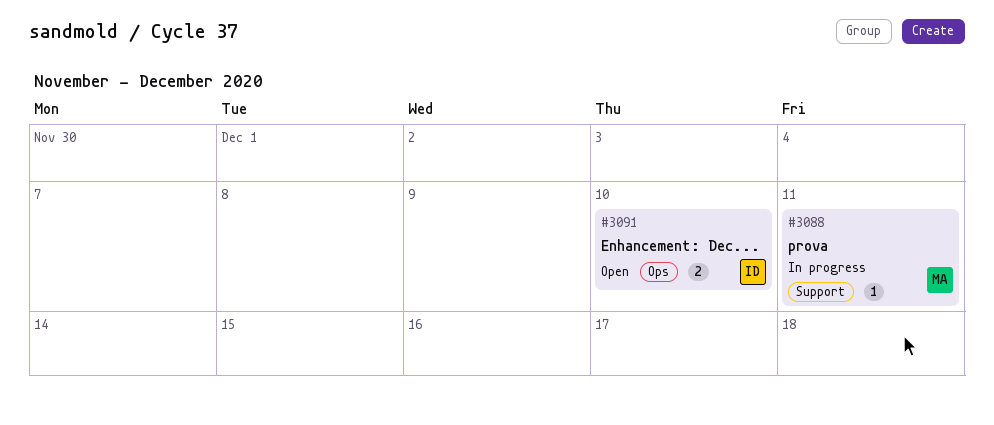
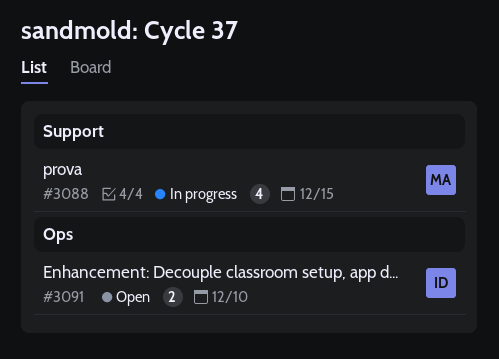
#3088, estimate: 1 -> 4
#3088, due: Dec 11 -> Dec 15

